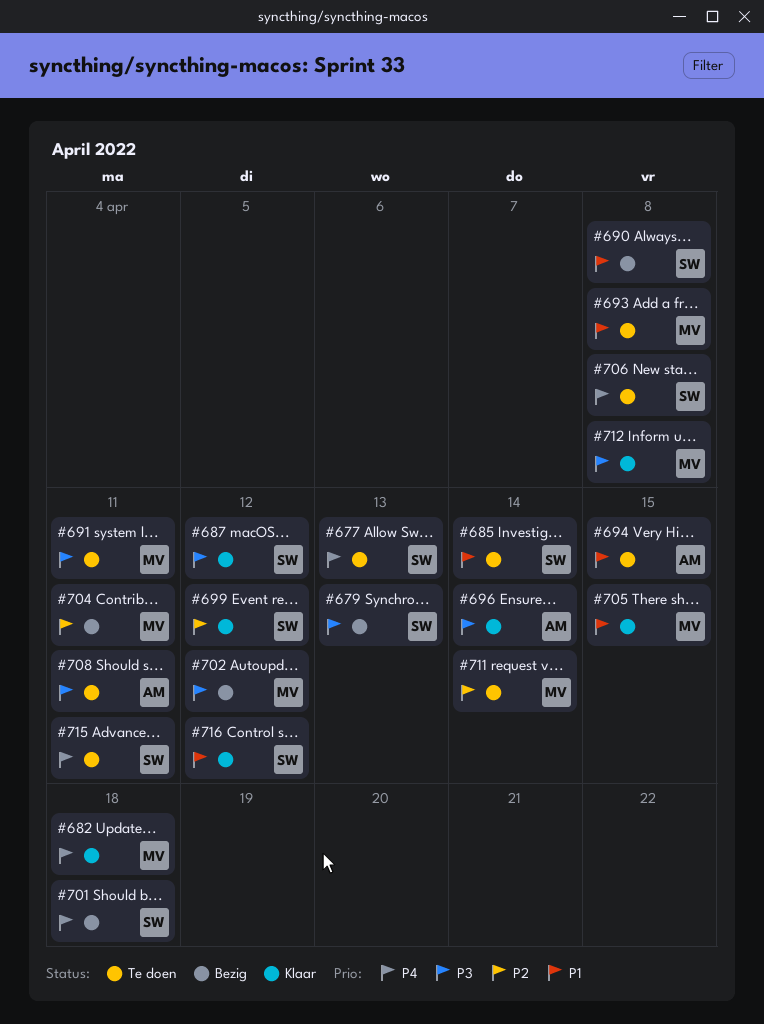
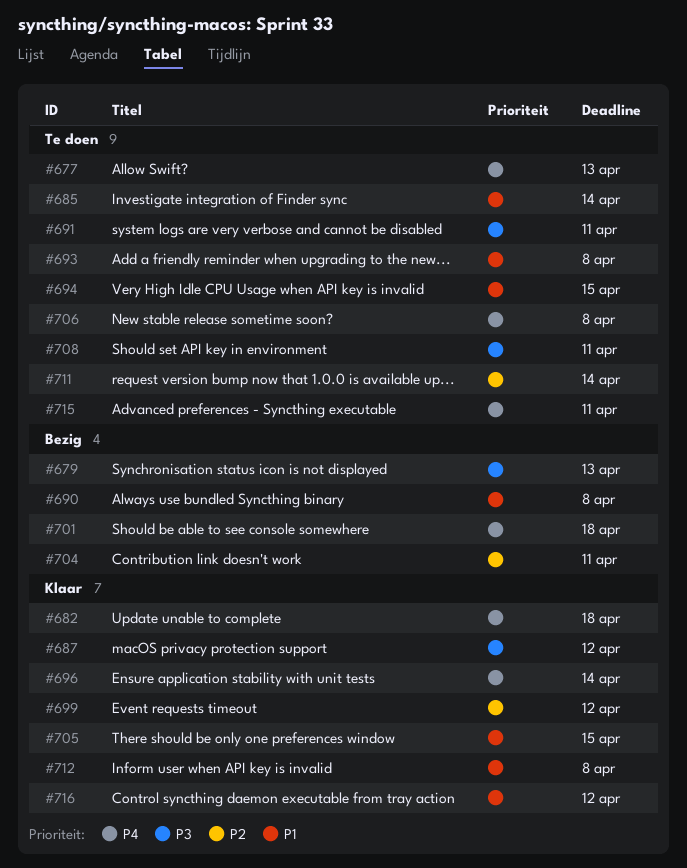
#696, priority: P3 -> P4
#702: present -> none
#712, priority: P3 -> P1

